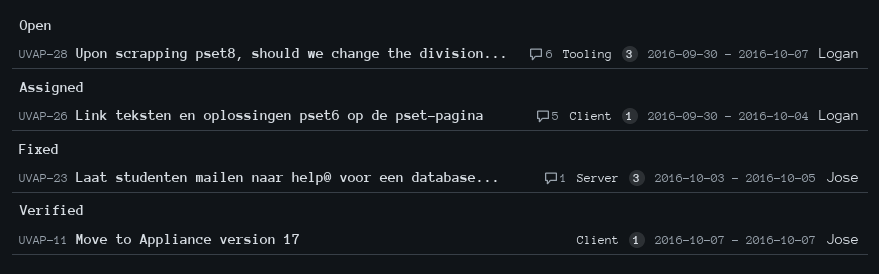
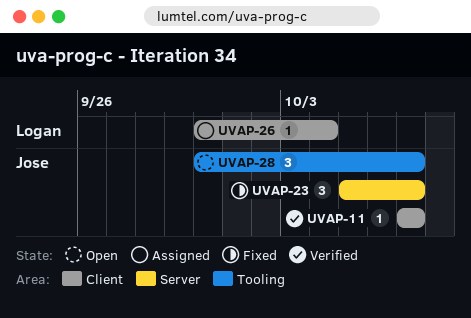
UVAP-23, start: Oct 3 -> Oct 5
UVAP-23, due: Oct 5 -> Oct 7
UVAP-28, owner: Logan -> Jose

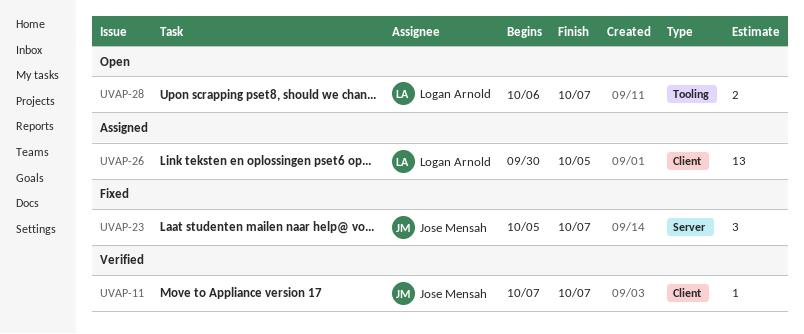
UVAP-26, estimate: 1 -> 13
UVAP-26, due: Oct 4 -> Oct 5
UVAP-28, owner: Jose Mensah -> Logan Arnold
UVAP-28, estimate: 3 -> 2
UVAP-28, start: Sep 30 -> Oct 6

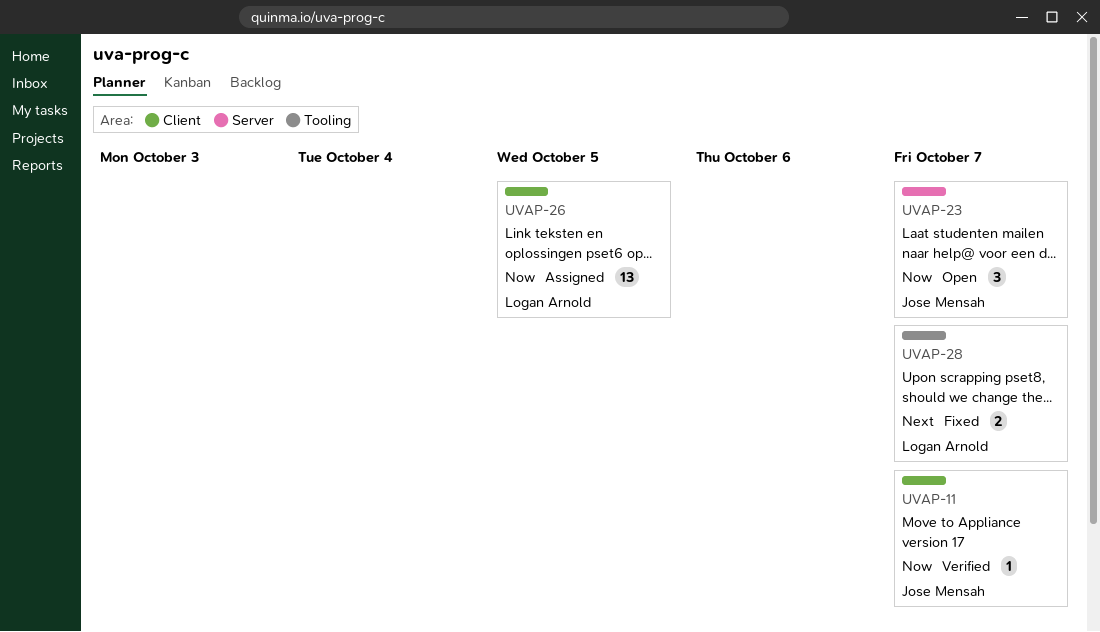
UVAP-23, status: Fixed -> Open
UVAP-28, status: Open -> Fixed

